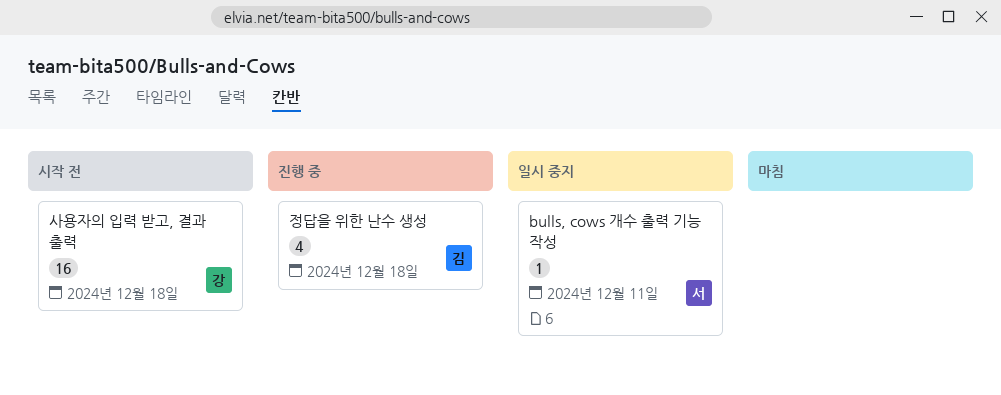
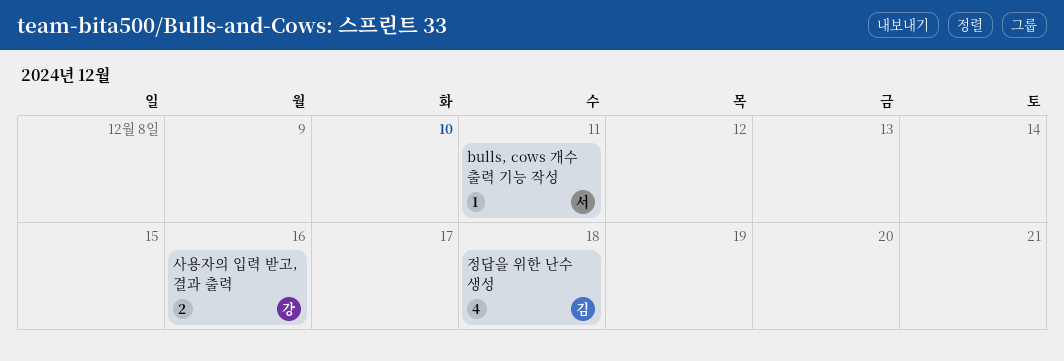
사용자의 입력 받고, 결과 출력, estimate: 16 -> 2
사용자의 입력 받고, 결과 출력, due: Dec 18 -> Dec 16

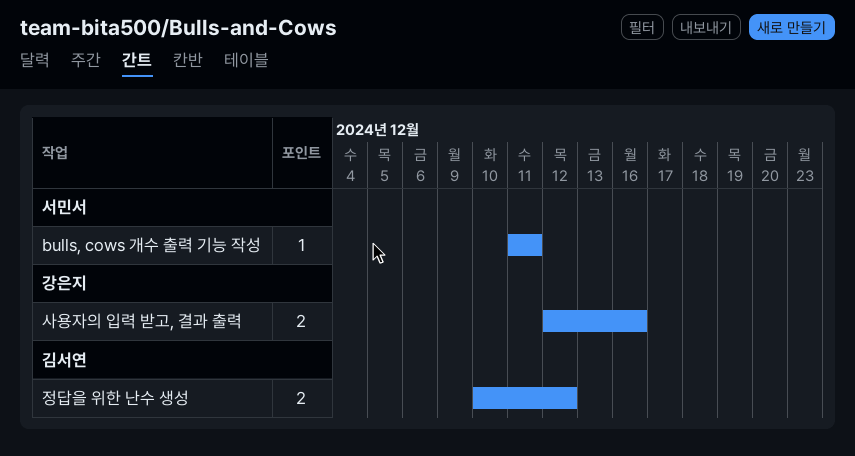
정답을 위한 난수 생성, estimate: 4 -> 2
정답을 위한 난수 생성, due: Dec 18 -> Dec 12

